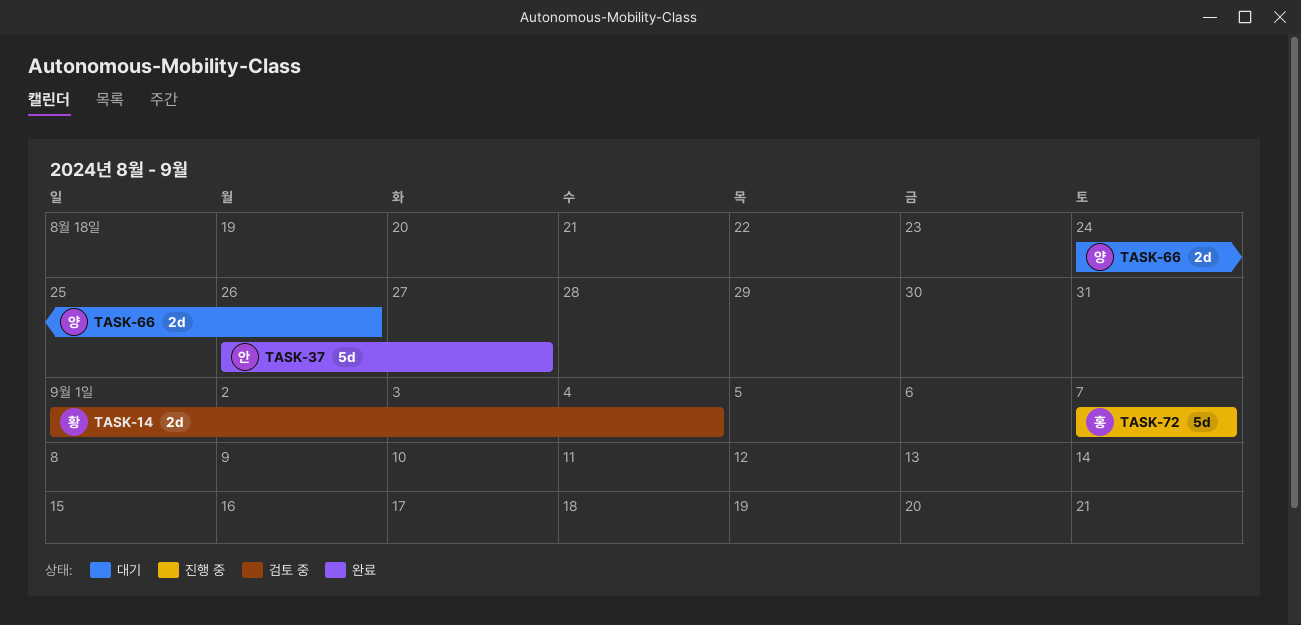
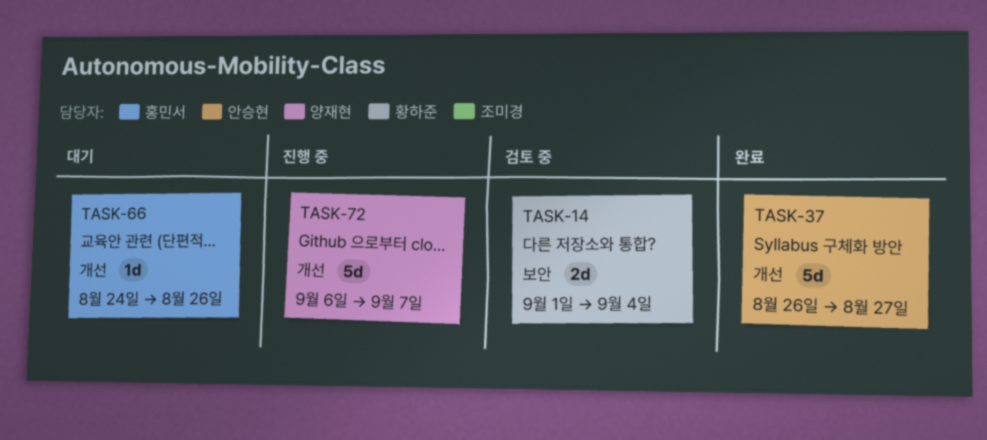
TASK-66, owner: 양재현 -> 홍민서
TASK-66, estimate: 2d -> 1d
TASK-72, owner: 홍민서 -> 양재현
TASK-72, start: Sep 7 -> Sep 6

